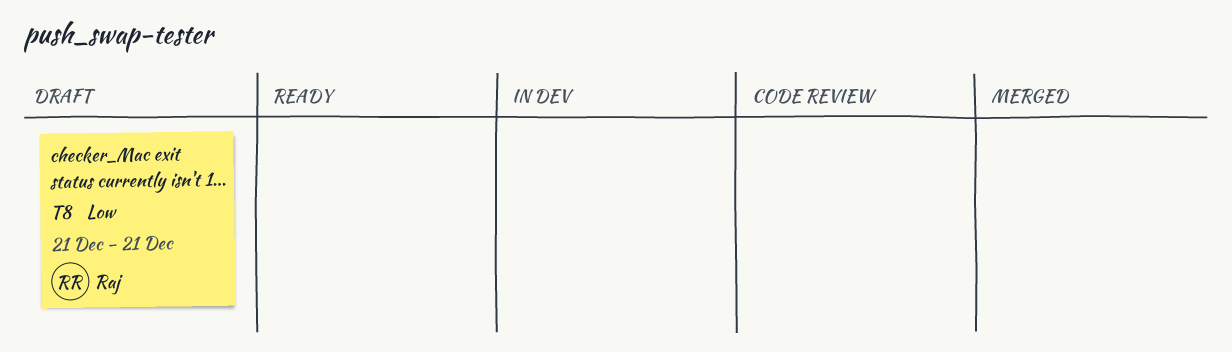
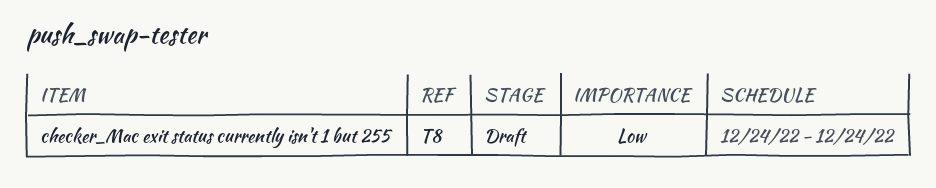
T8, start: Dec 21 -> Dec 24
T8, due: Dec 21 -> Dec 24

